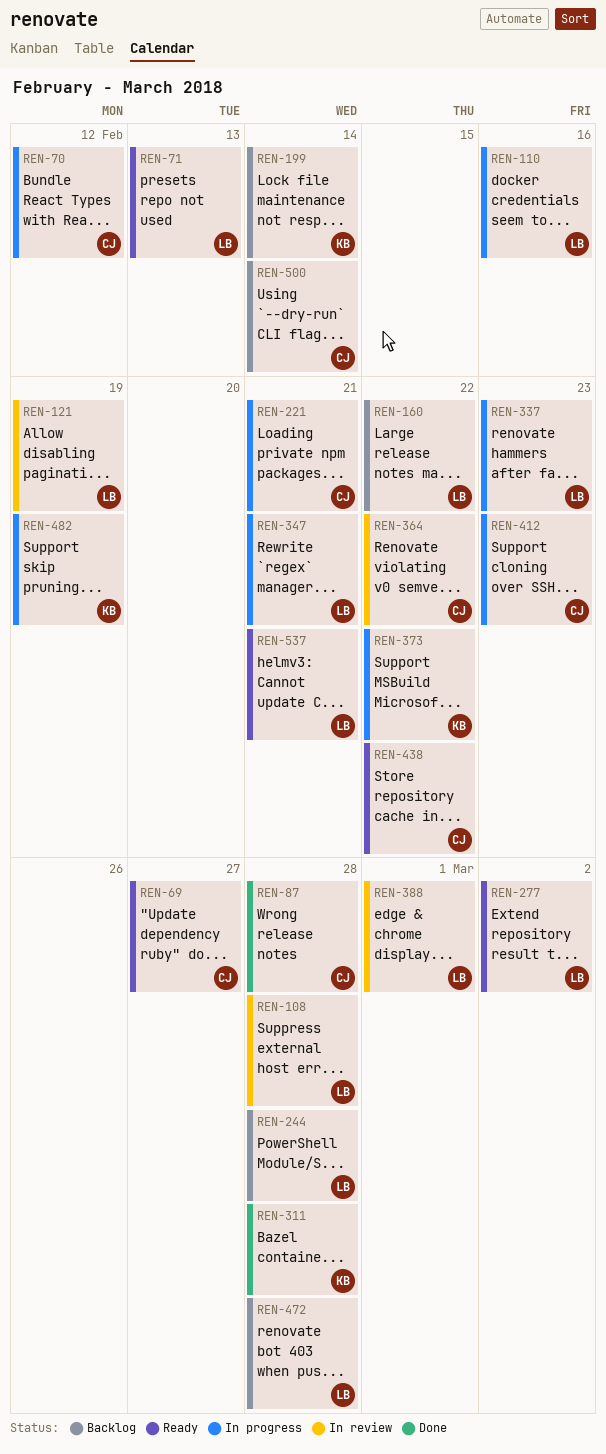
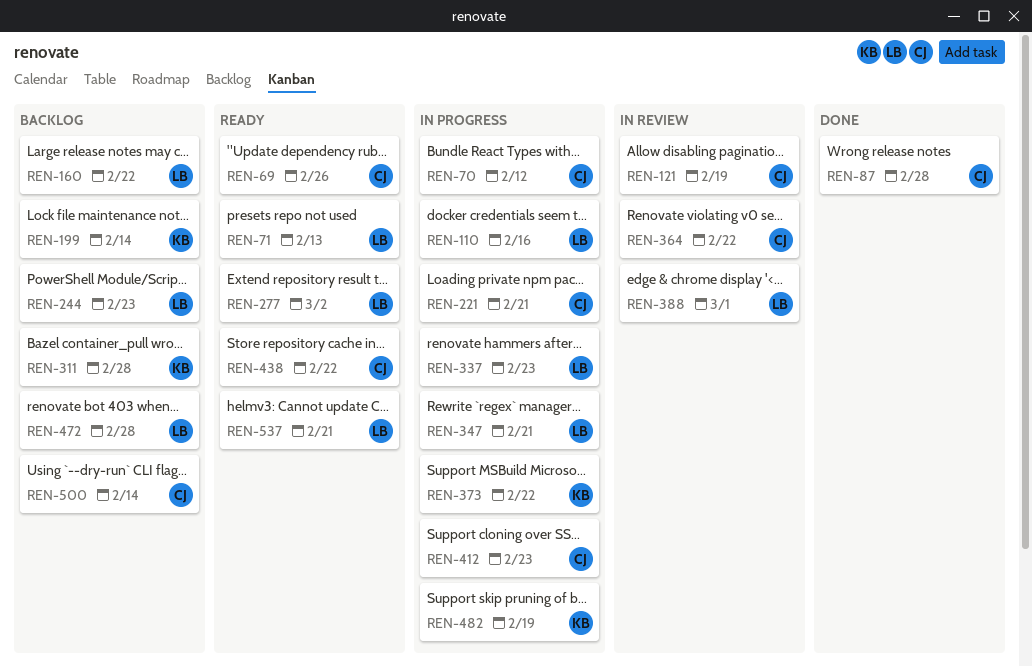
REN-69, due: Feb 27 -> Feb 26
REN-108: present -> none
REN-121, owner: LB -> CJ
REN-244, due: Feb 28 -> Feb 23
REN-311, status: Done -> Backlog

